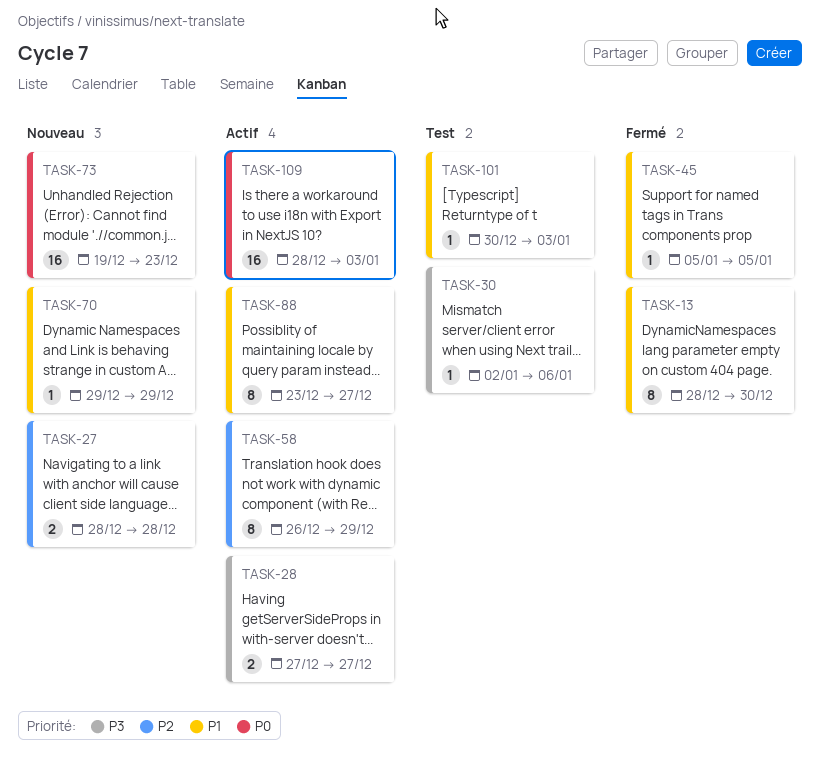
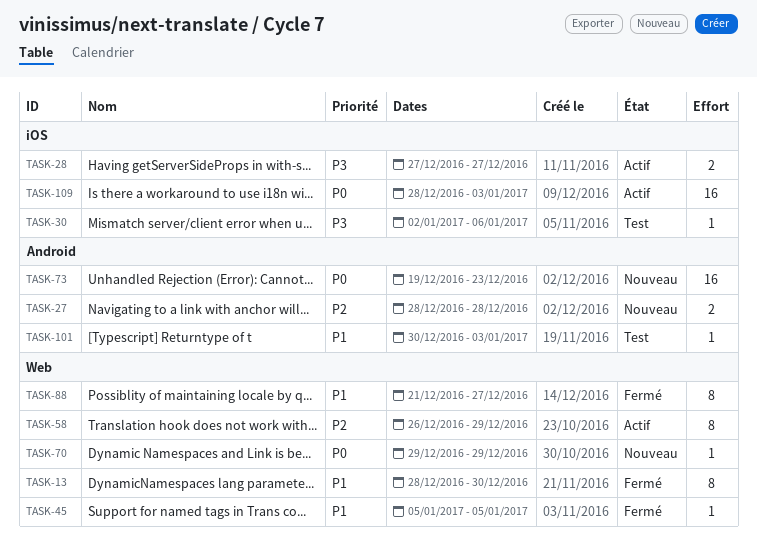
TASK-70, priority: P1 -> P0
TASK-88, status: Actif -> Fermé
TASK-88, start: Dec 23 -> Dec 21

